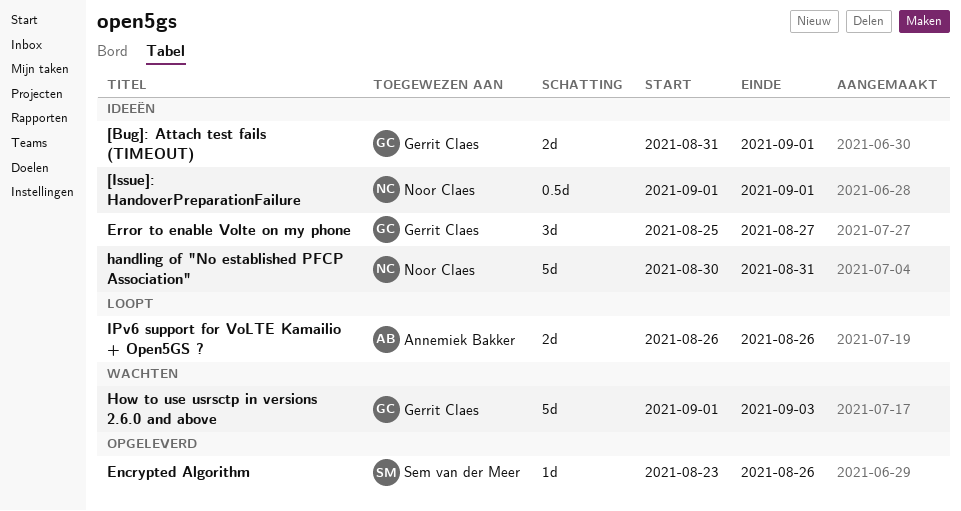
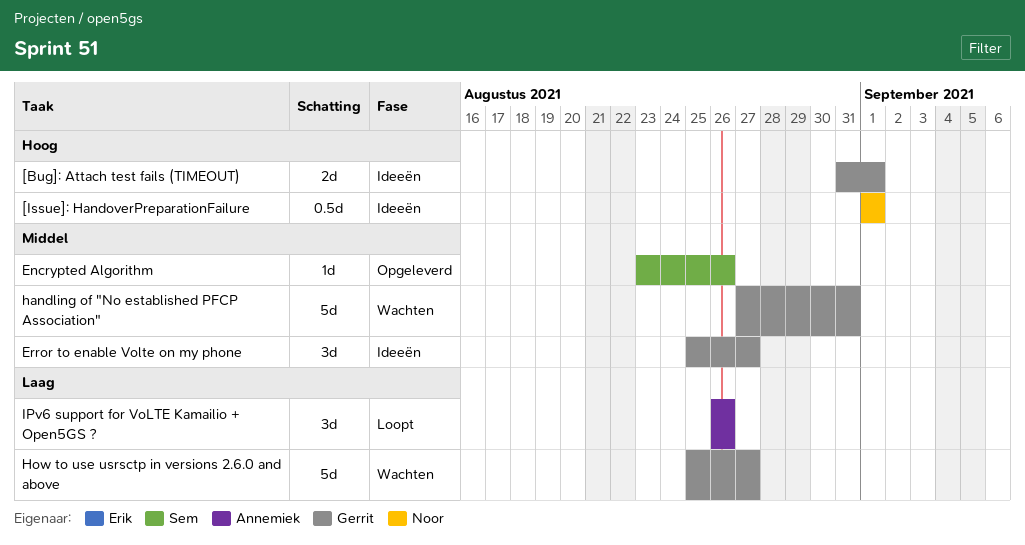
handling of "No established PFCP Association", status: Ideeën -> Wachten
handling of "No established PFCP Association", owner: Noor Claes -> Gerrit Claes
handling of "No established PFCP Association", start: Aug 30 -> Aug 27
How to use usrsctp in versions 2.6.0 and above, start: Sep 1 -> Aug 25
How to use usrsctp in versions 2.6.0 and above, due: Sep 3 -> Aug 27
IPv6 support for VoLTE Kamailio + Open5GS ?, estimate: 2d -> 3d

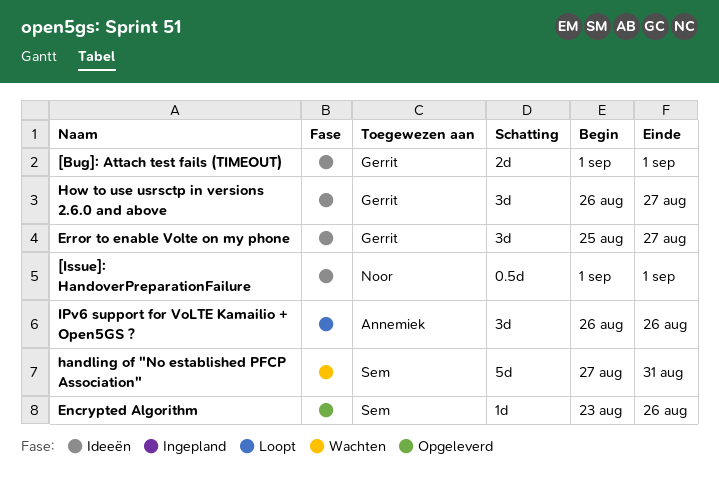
[Bug]: Attach test fails (TIMEOUT), start: Aug 31 -> Sep 1
handling of "No established PFCP Association", owner: Gerrit -> Sem
How to use usrsctp in versions 2.6.0 and above, status: Wachten -> Ideeën
How to use usrsctp in versions 2.6.0 and above, estimate: 5d -> 3d
How to use usrsctp in versions 2.6.0 and above, start: Aug 25 -> Aug 26

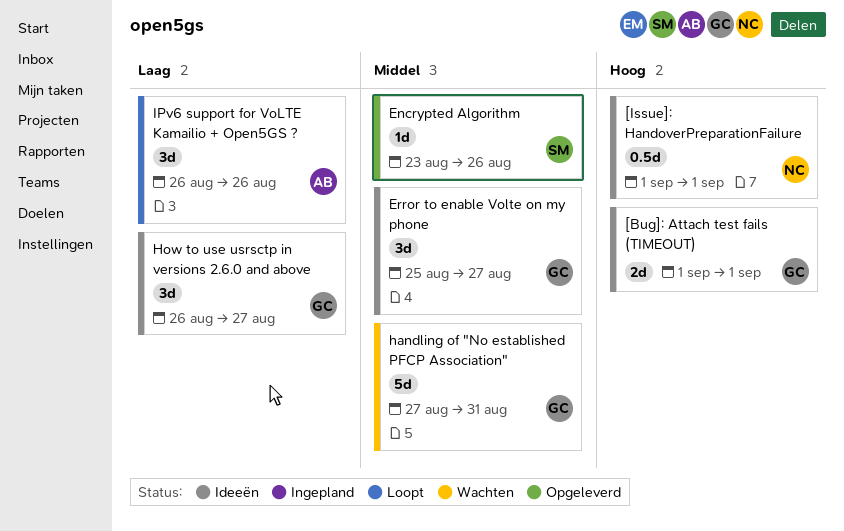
handling of "No established PFCP Association", owner: Sem -> Gerrit

